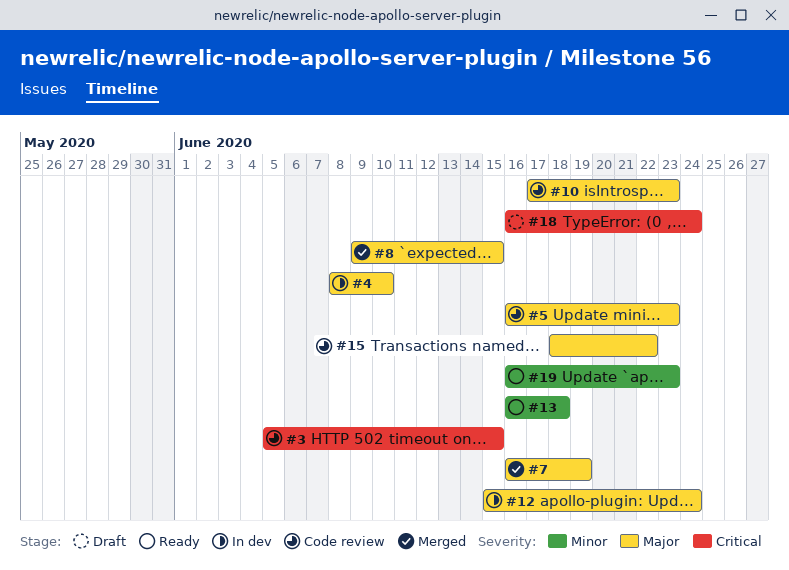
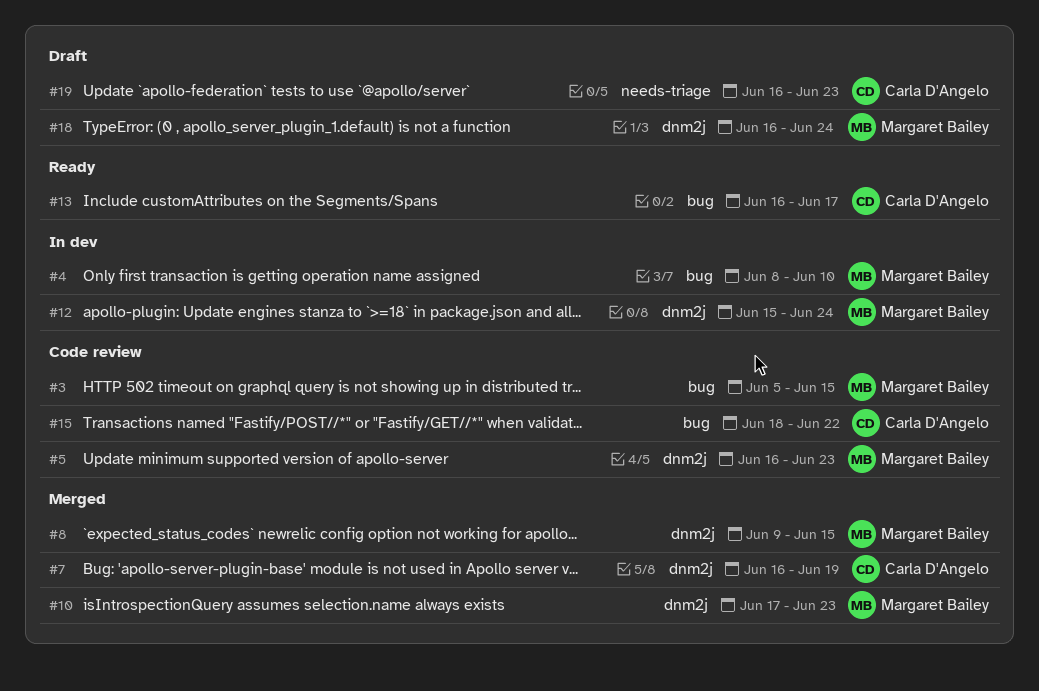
#10, status: Code review -> Merged
#13, due: Jun 18 -> Jun 17
#19, status: Ready -> Draft

